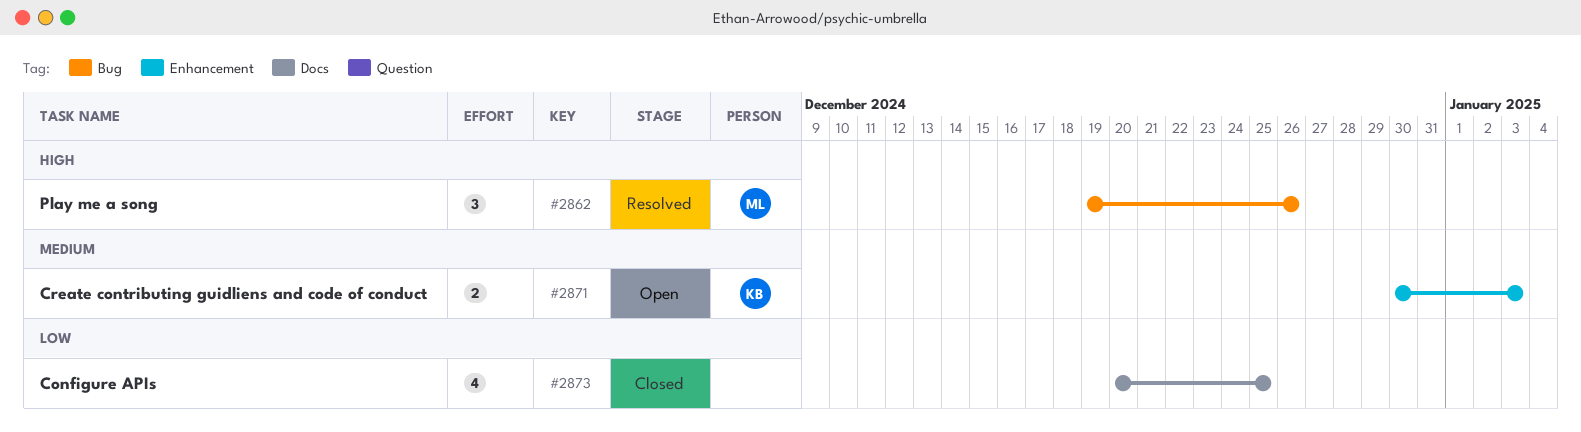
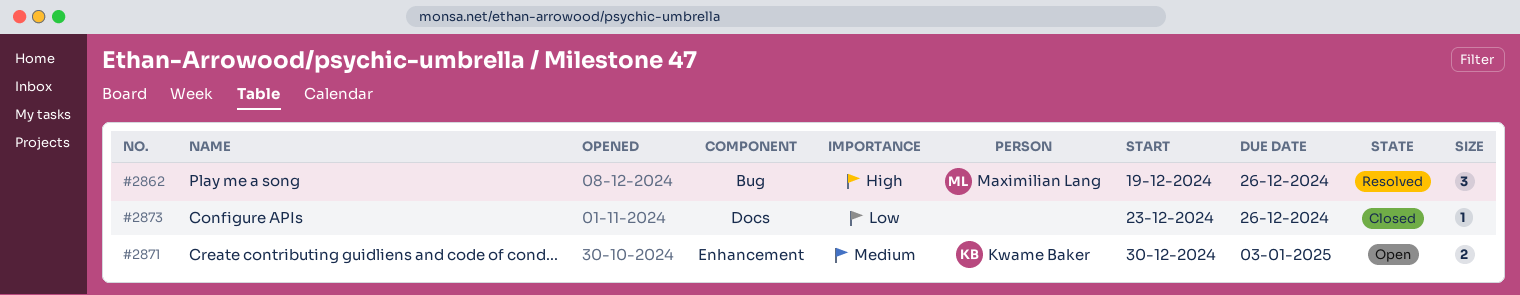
#2873, estimate: 4 -> 1
#2873, start: Dec 20 -> Dec 23
#2873, due: Dec 25 -> Dec 26

